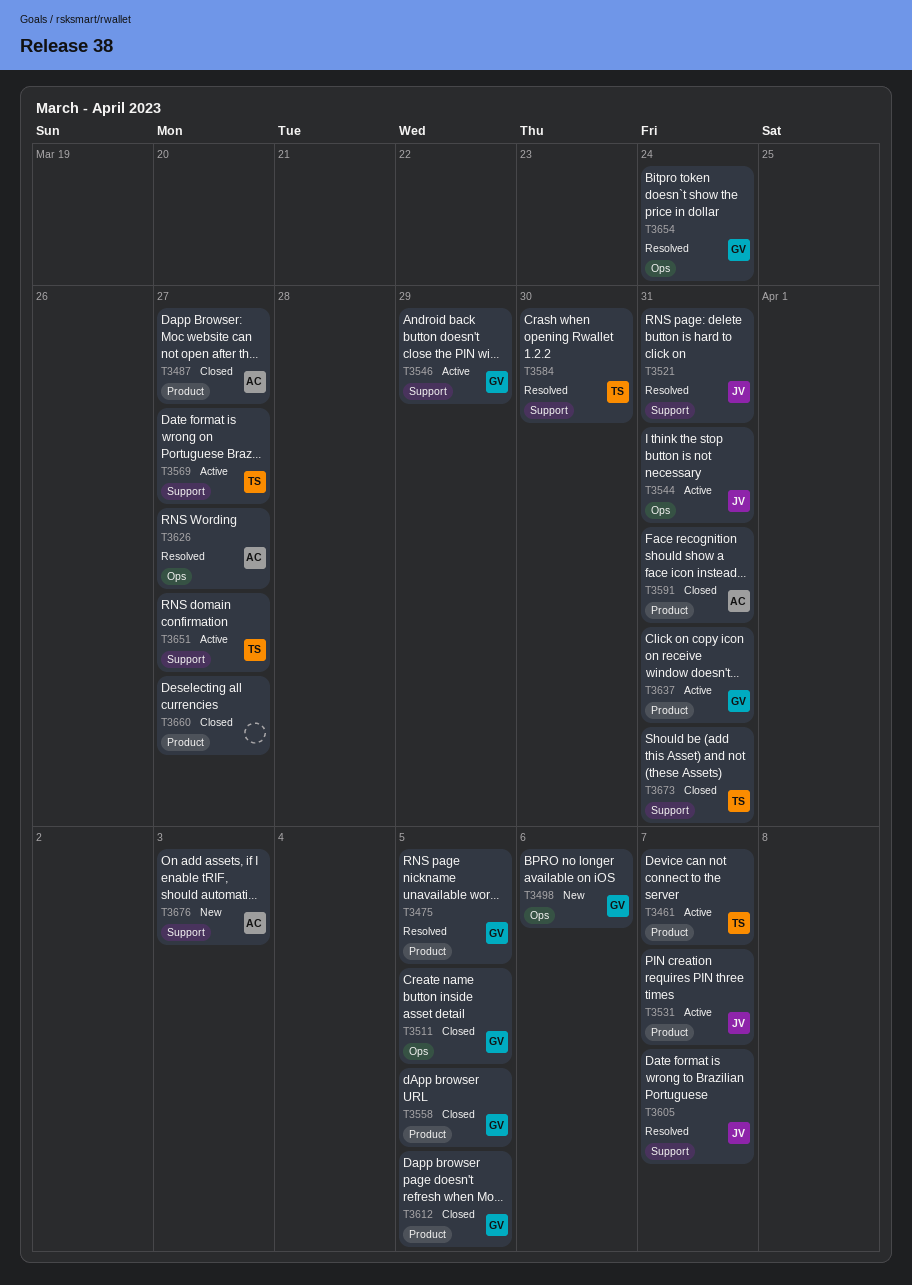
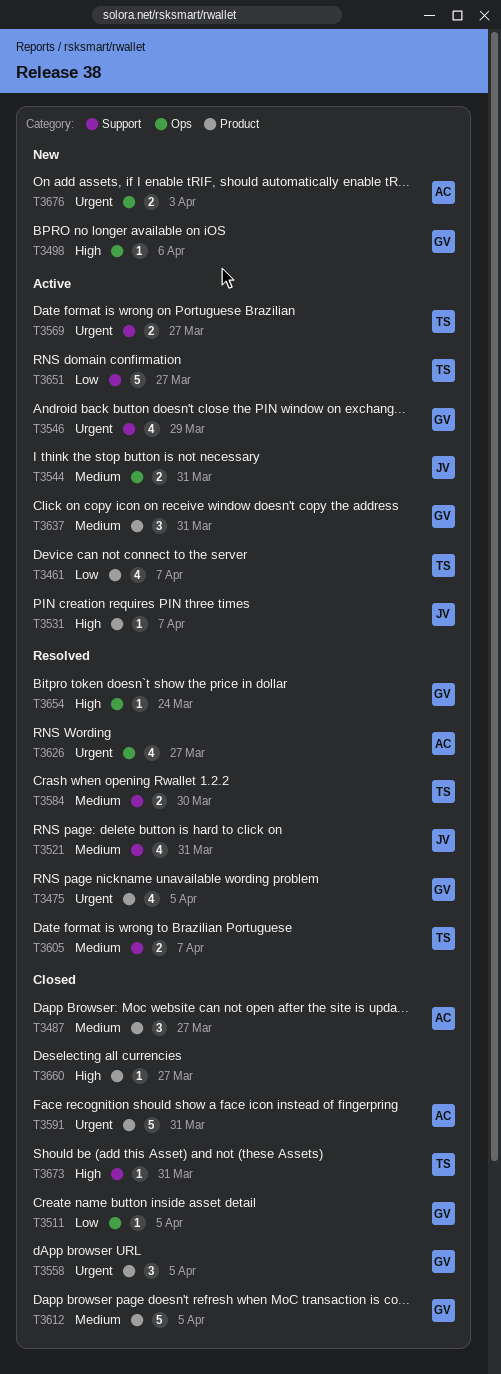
T3605, owner: JV -> TS
T3676, label: Support -> Ops

